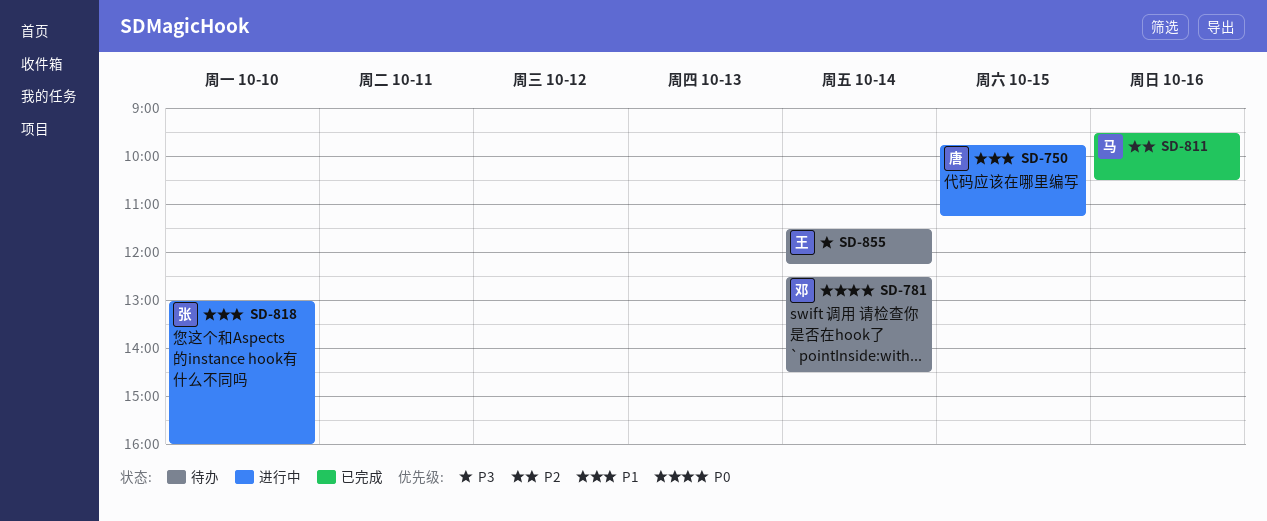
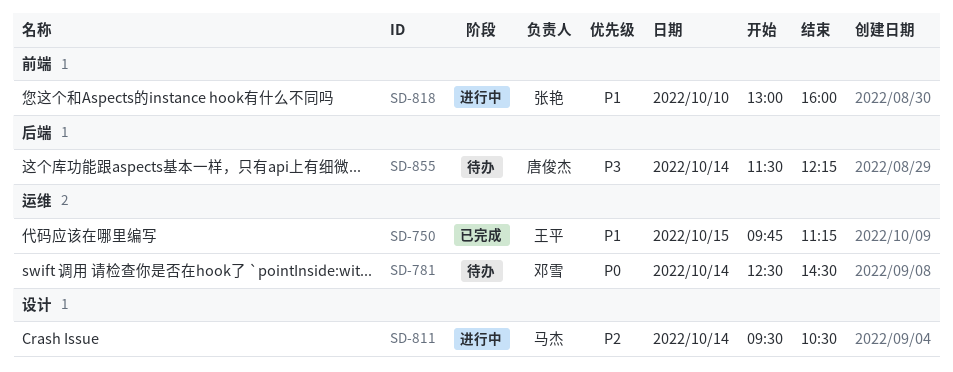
SD-750, status: 进行中 -> 已完成
SD-750, owner: 唐俊杰 -> 王平
SD-811, status: 已完成 -> 进行中
SD-811, day: Oct 16 -> Oct 14
SD-855, owner: 王平 -> 唐俊杰

